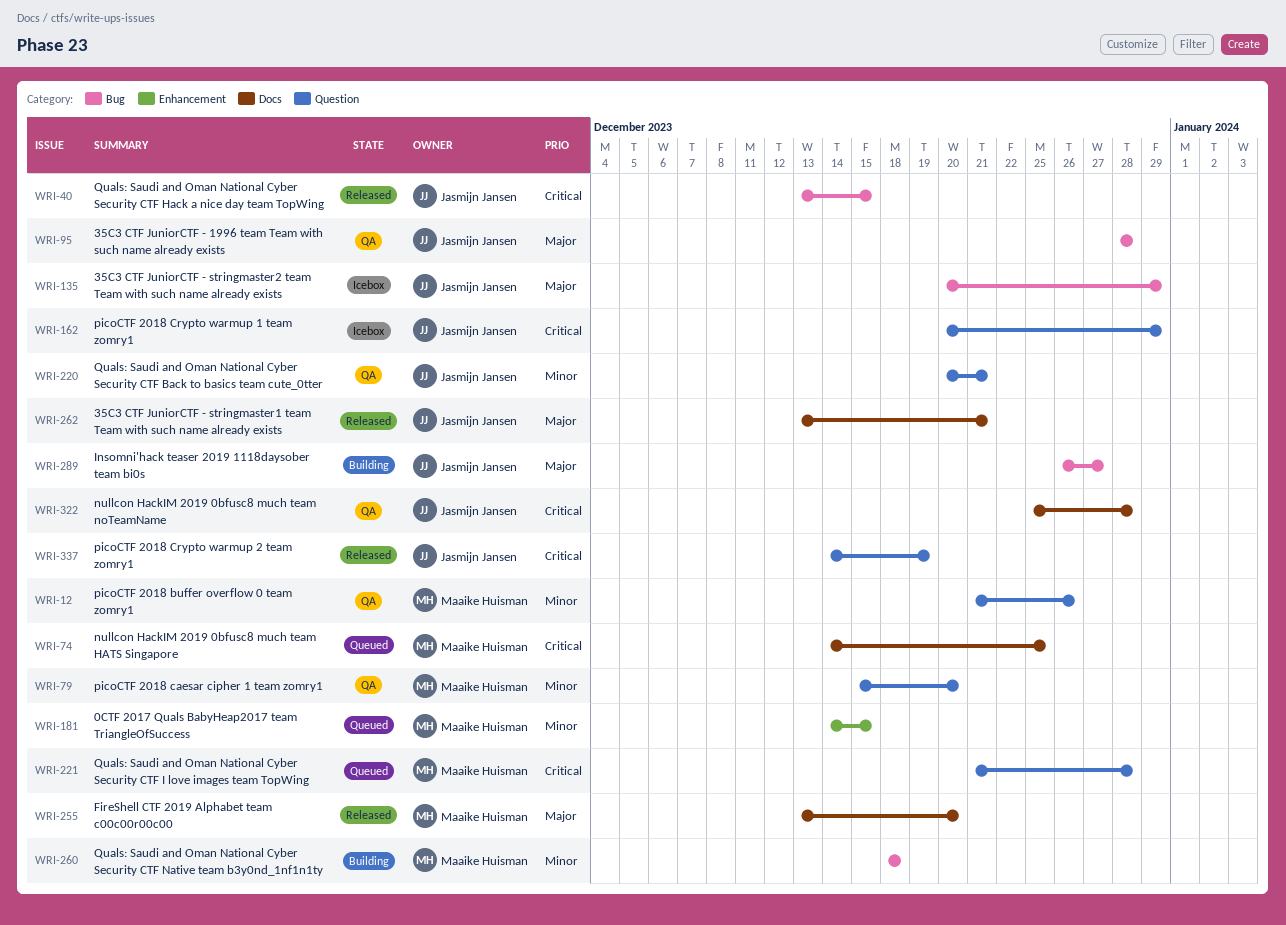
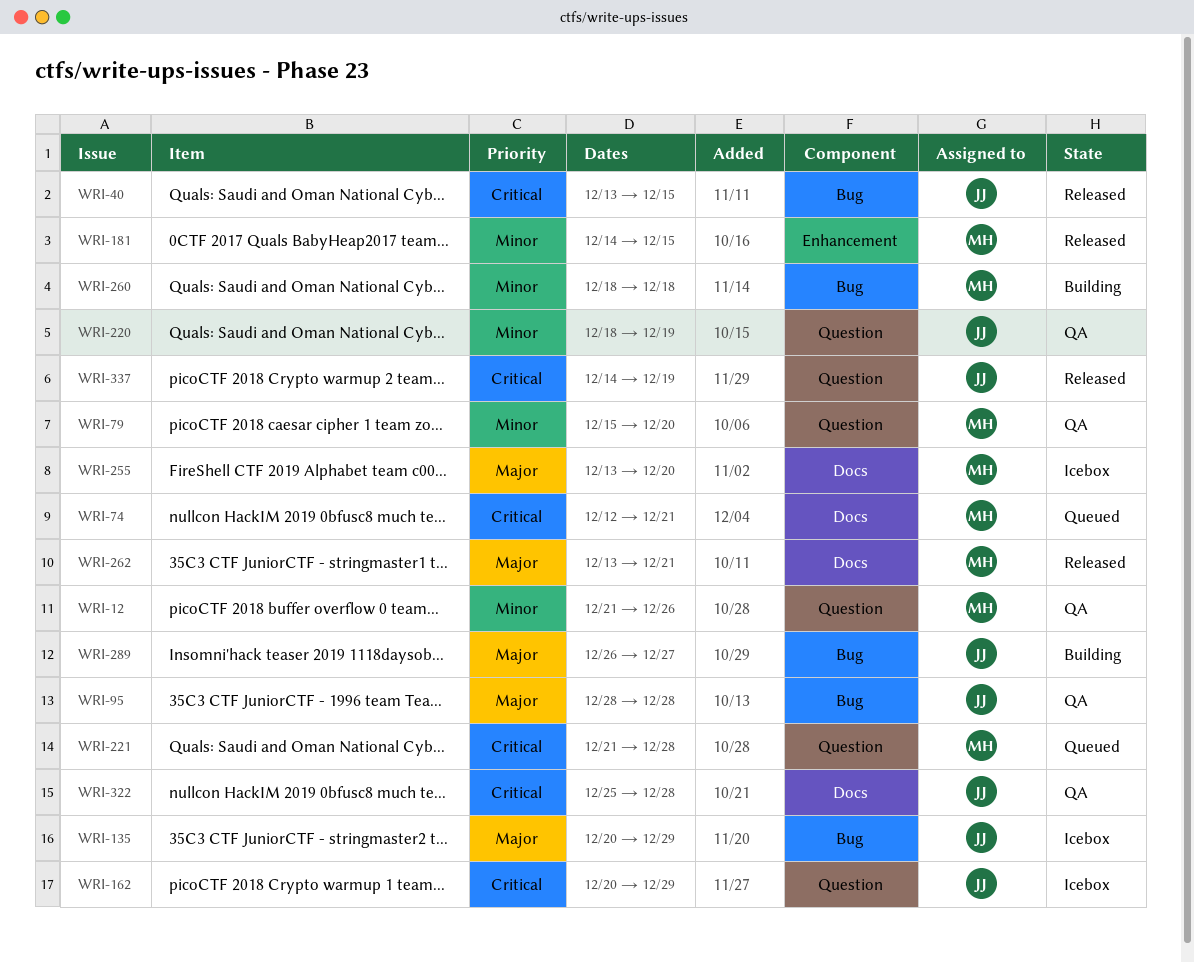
WRI-74, start: Dec 14 -> Dec 12
WRI-74, due: Dec 25 -> Dec 21
WRI-181, status: Queued -> Released
WRI-220, start: Dec 20 -> Dec 18
WRI-220, due: Dec 21 -> Dec 19
WRI-255, status: Released -> Icebox
WRI-262, owner: Jasmijn Jansen -> Maaike Huisman

